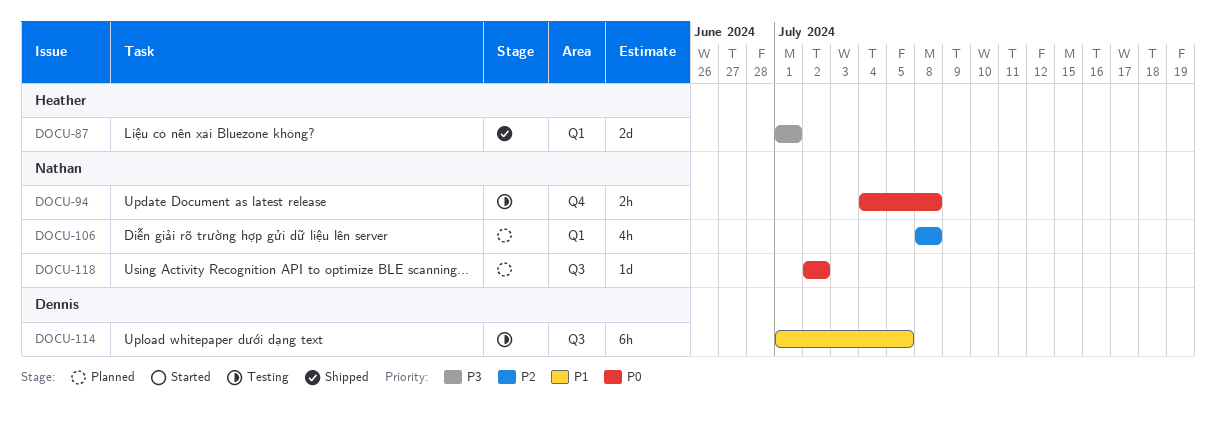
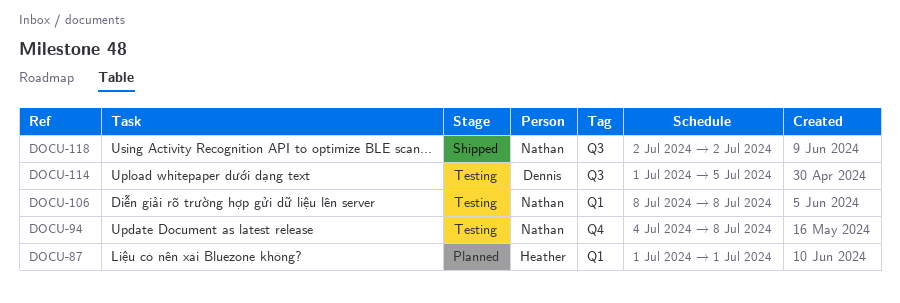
DOCU-87, status: Shipped -> Planned
DOCU-106, status: Planned -> Testing
DOCU-118, status: Planned -> Shipped

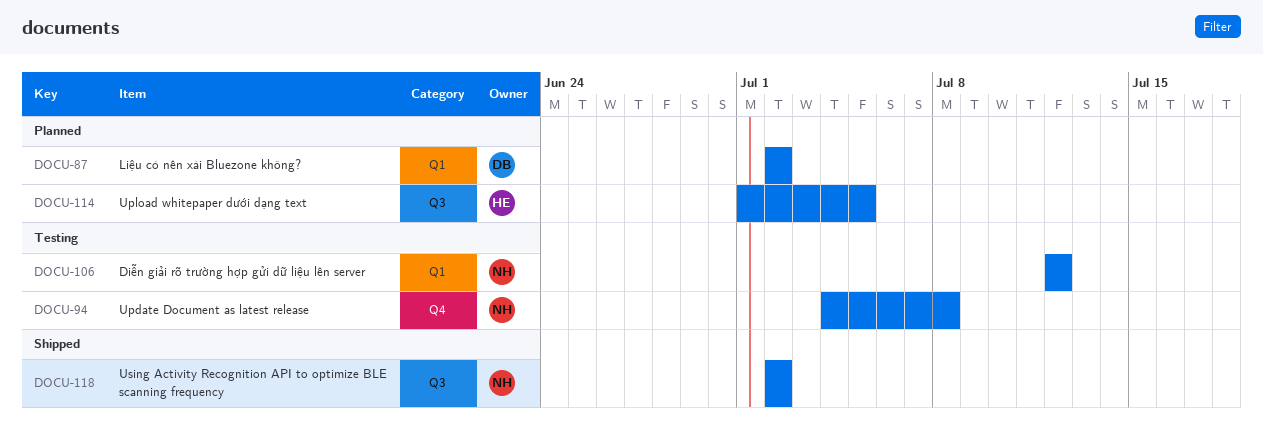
DOCU-87, owner: Heather -> Dennis
DOCU-87, start: Jul 1 -> Jul 2
DOCU-87, due: Jul 1 -> Jul 2
DOCU-106, start: Jul 8 -> Jul 12
DOCU-106, due: Jul 8 -> Jul 12
DOCU-114, status: Testing -> Planned
DOCU-114, owner: Dennis -> Heather

